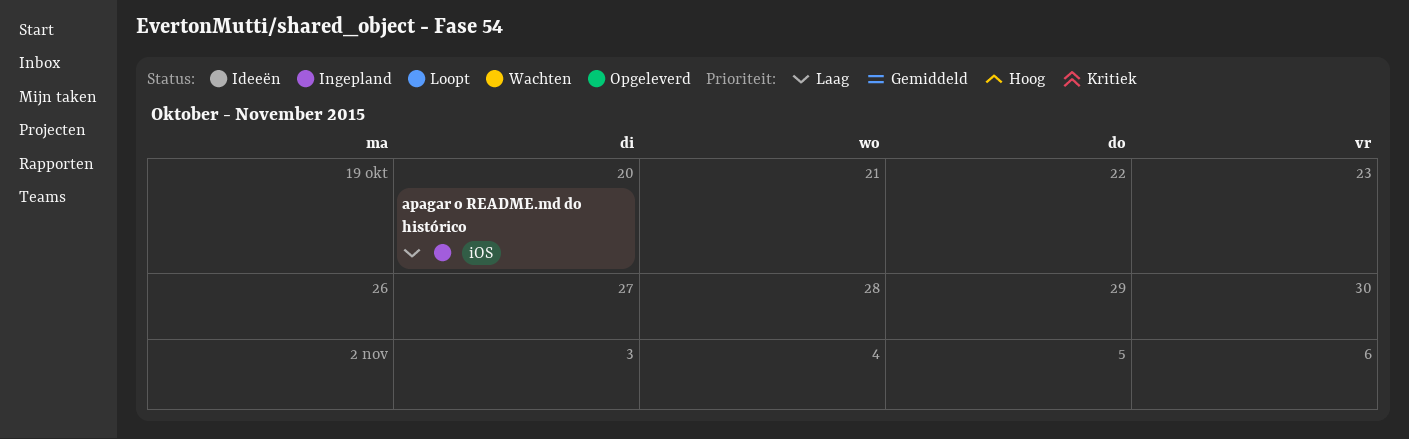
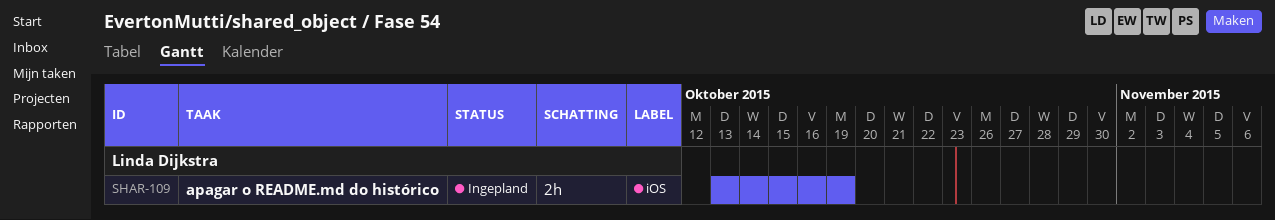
apagar o README.md do histórico, due: Oct 20 -> Oct 19

